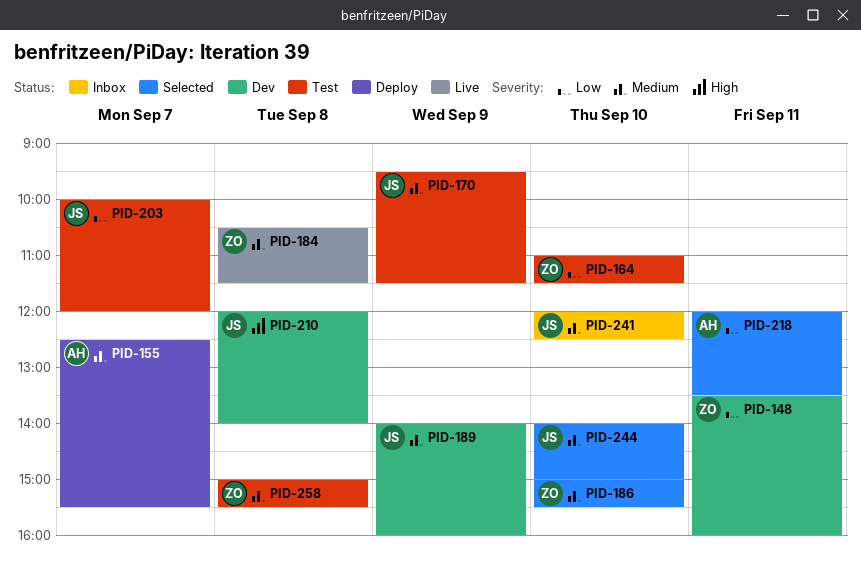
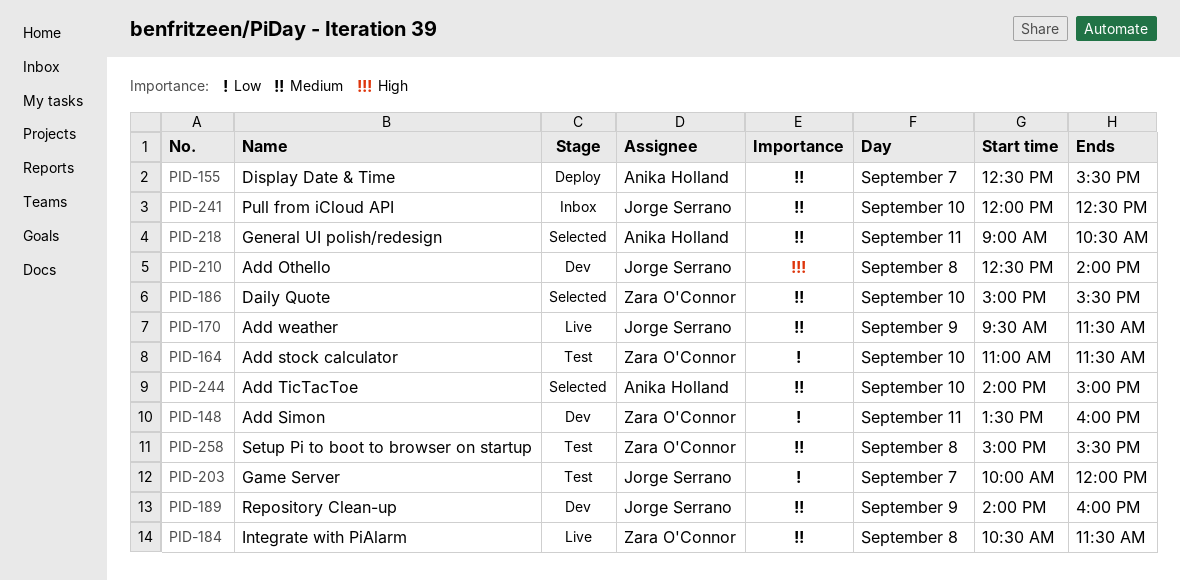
PID-170, status: Test -> Live
PID-210, begins: 12:00 -> 12:30
PID-218, priority: Low -> Medium
PID-218, begins: 12:00 -> 09:00
PID-218, ends: 13:30 -> 10:30
PID-244, owner: Jorge Serrano -> Anika Holland

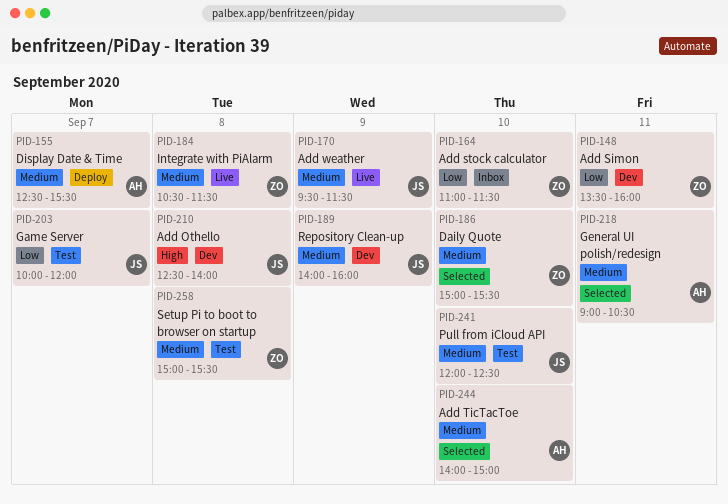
PID-164, status: Test -> Inbox
PID-241, status: Inbox -> Test

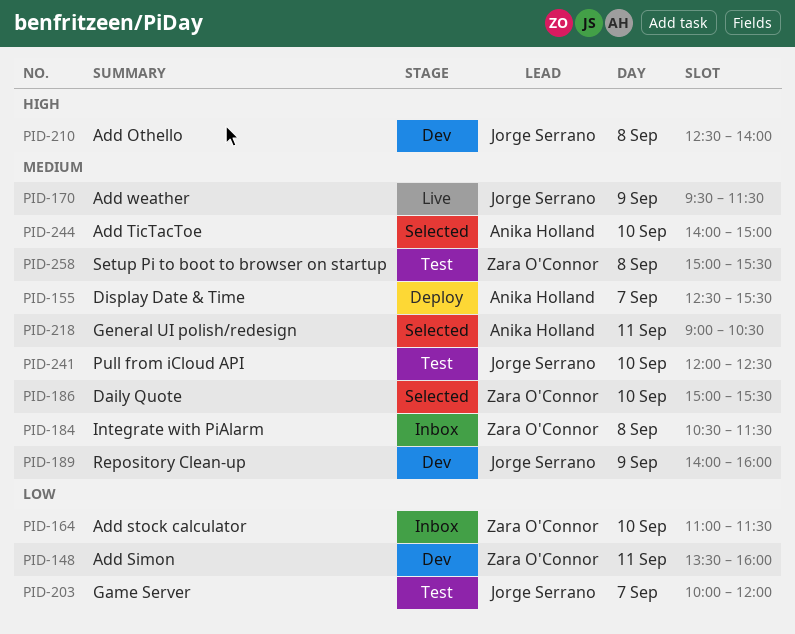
PID-184, status: Live -> Inbox

